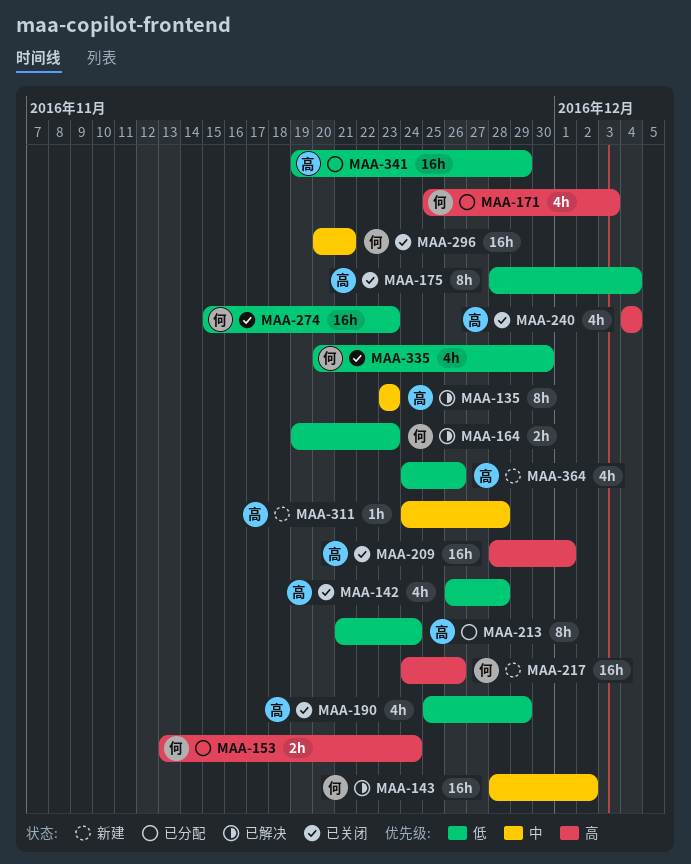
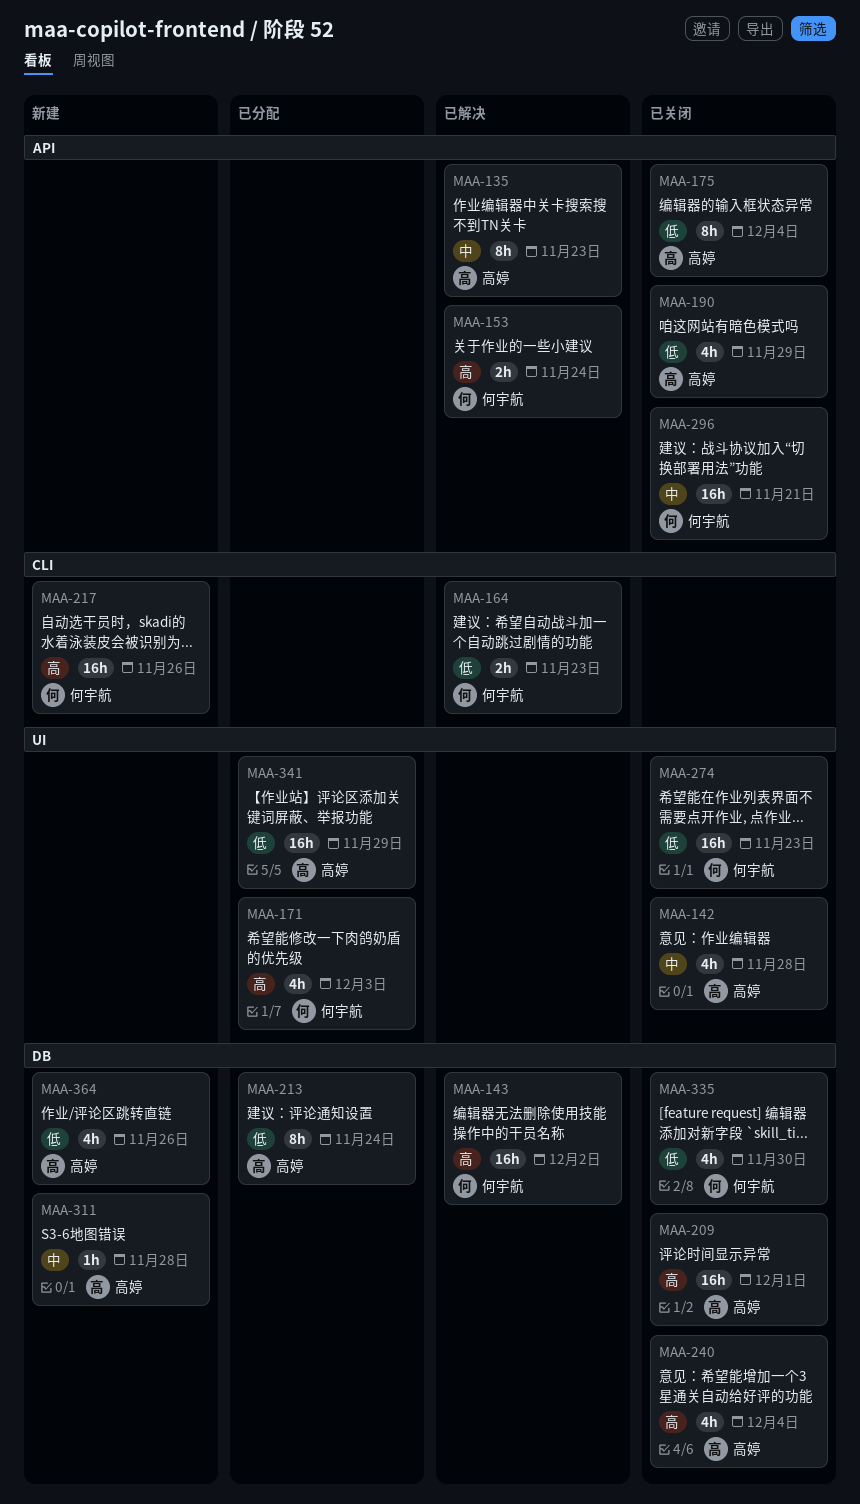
MAA-142, priority: 低 -> 中
MAA-143, priority: 中 -> 高
MAA-153, status: 已分配 -> 已解决

